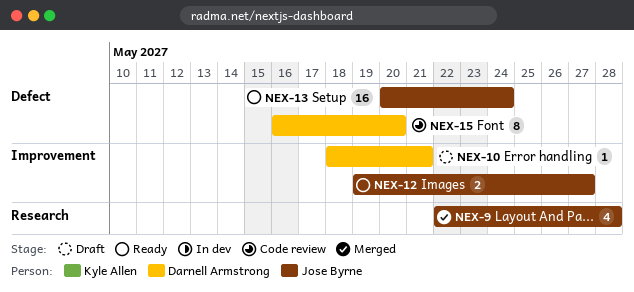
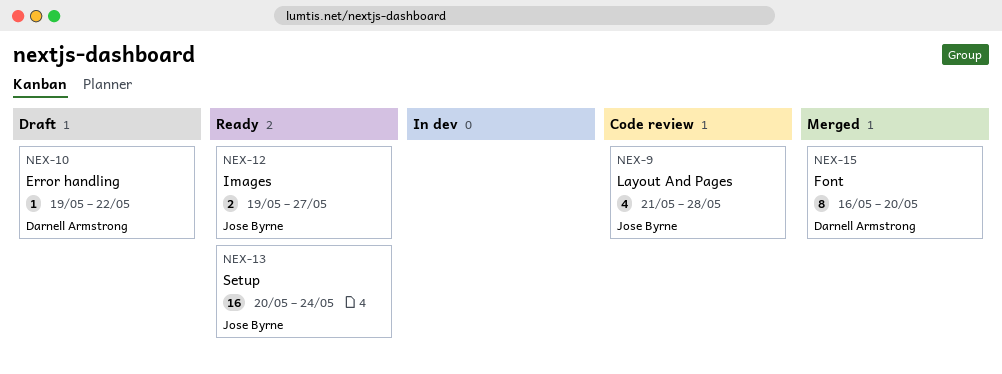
NEX-9, status: Merged -> Code review
NEX-9, start: May 22 -> May 21
NEX-10, start: May 18 -> May 19
NEX-10, due: May 21 -> May 22
NEX-15, status: Code review -> Merged

